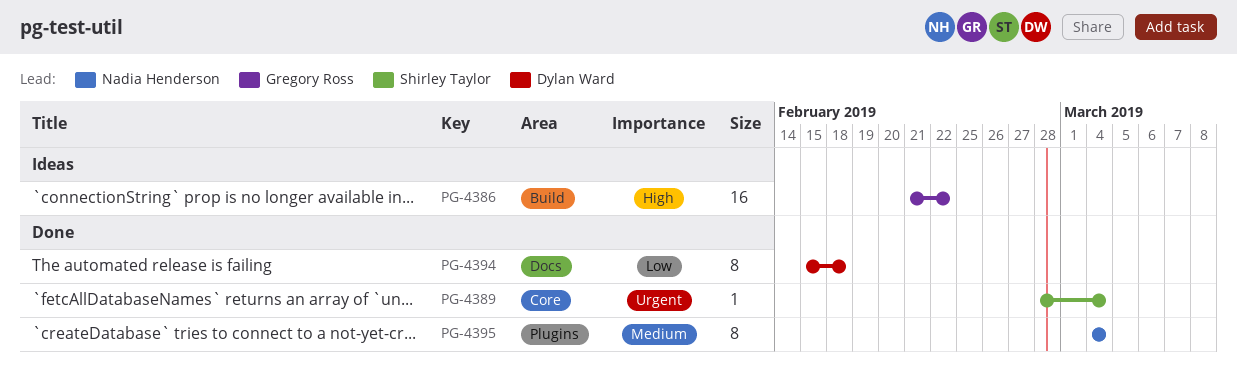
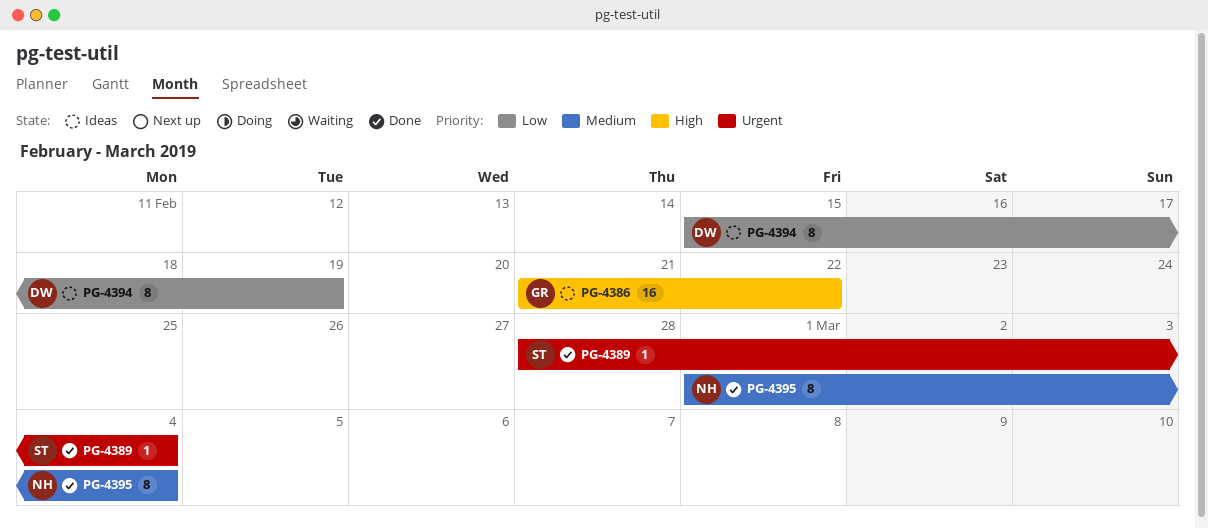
PG-4394, status: Done -> Ideas
PG-4394, due: Feb 18 -> Feb 19
PG-4395, start: Mar 4 -> Mar 1

